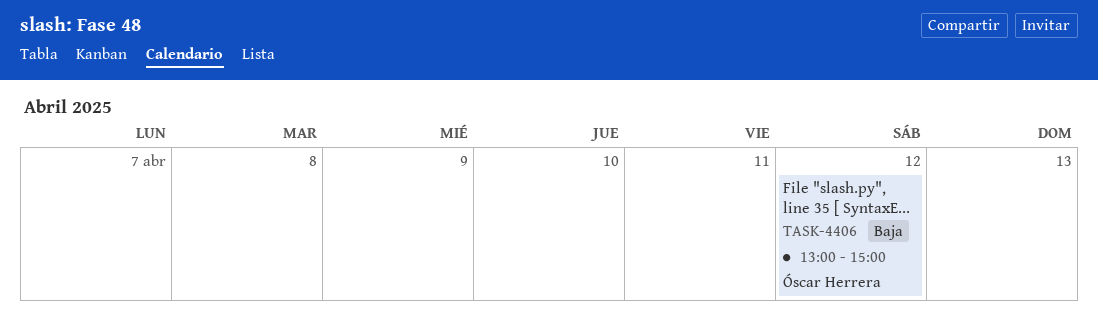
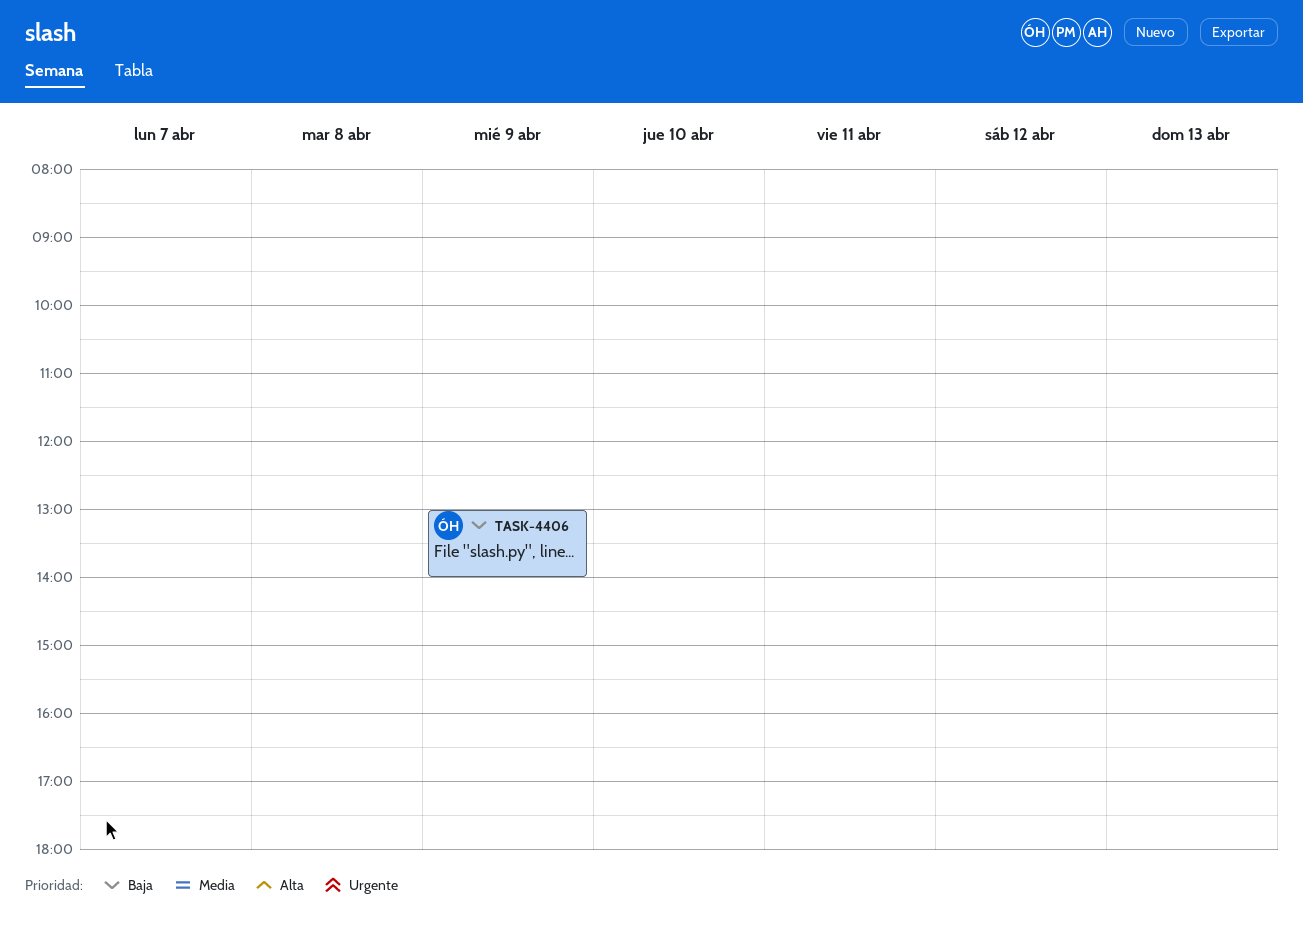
TASK-4406, day: Apr 12 -> Apr 9
TASK-4406, ends: 15:00 -> 14:00

